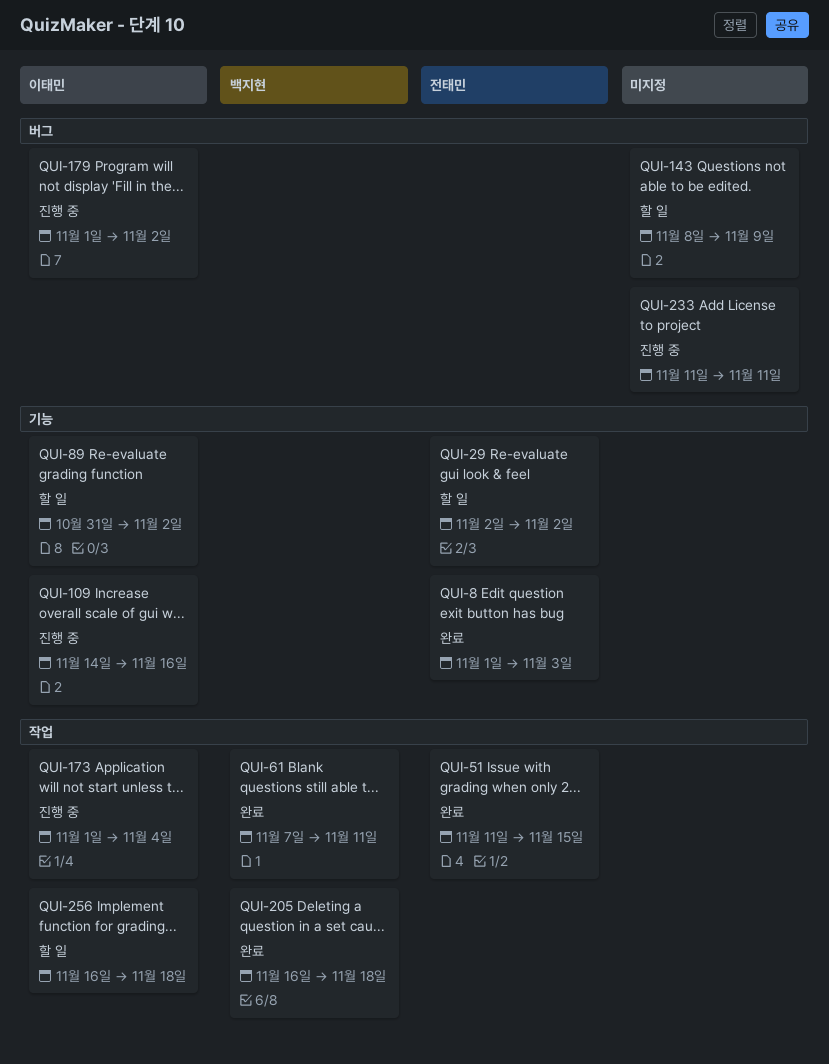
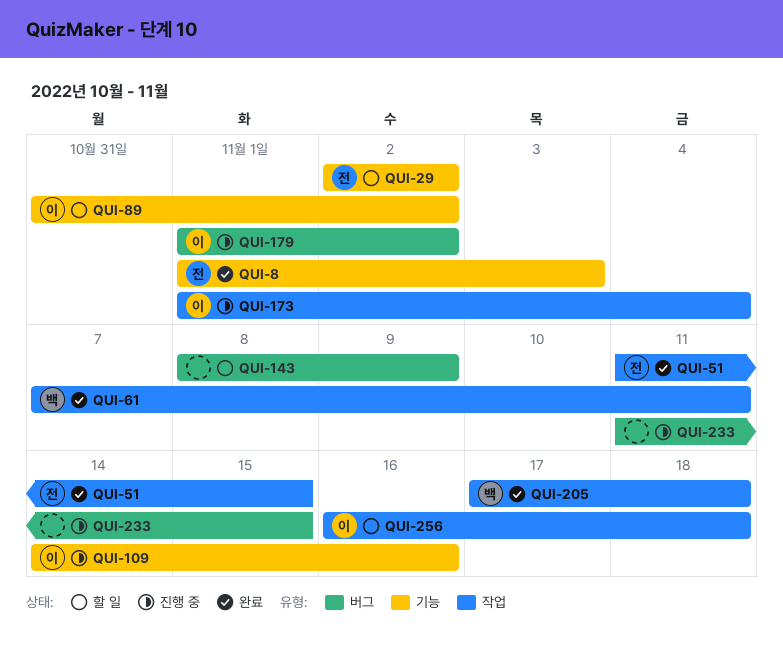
QUI-205, start: Nov 16 -> Nov 17
QUI-233, due: Nov 11 -> Nov 15

